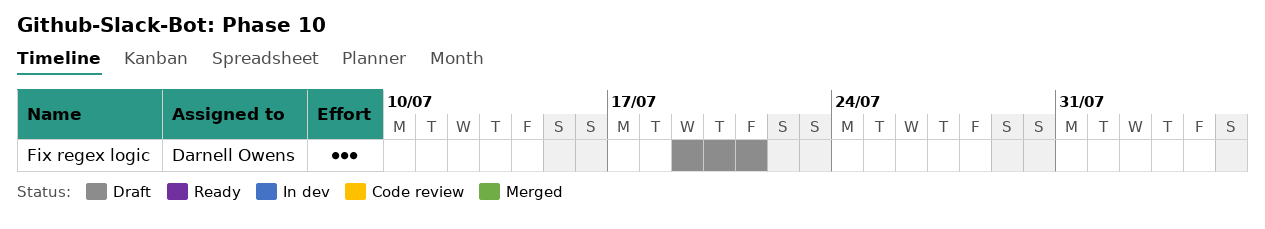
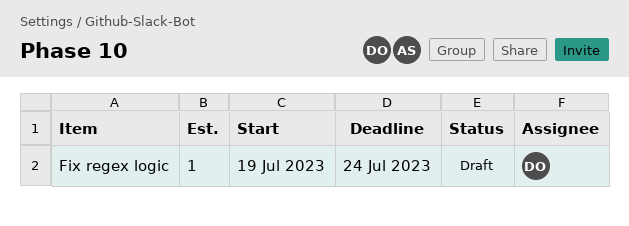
Fix regex logic, estimate: 3 -> 1
Fix regex logic, due: Jul 21 -> Jul 24

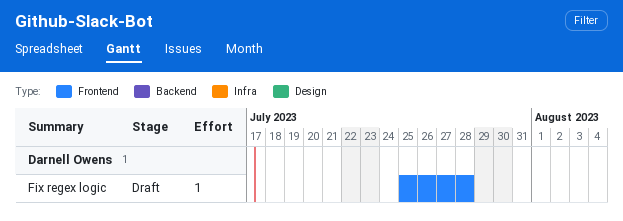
Fix regex logic, start: Jul 19 -> Jul 25
Fix regex logic, due: Jul 24 -> Jul 28

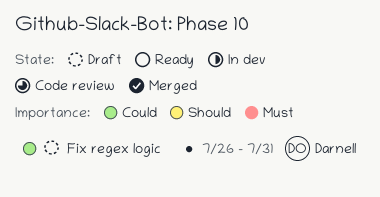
Fix regex logic, start: Jul 25 -> Jul 26
Fix regex logic, due: Jul 28 -> Jul 31

